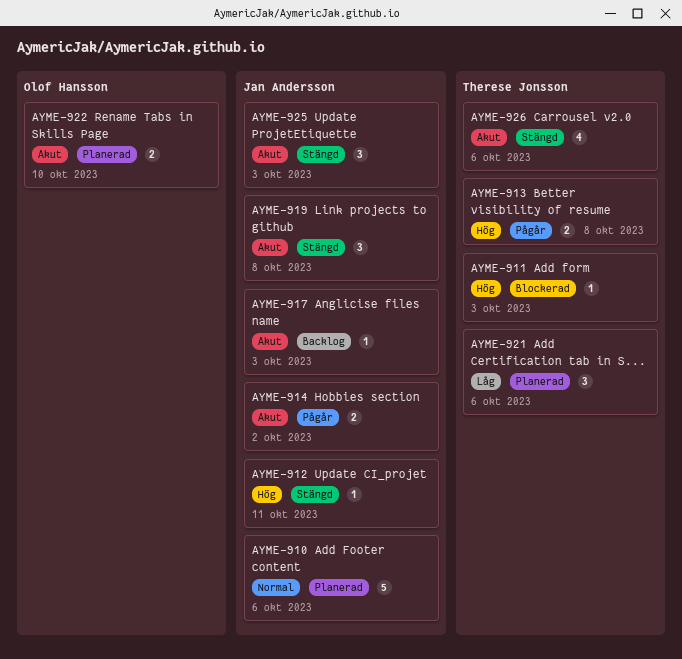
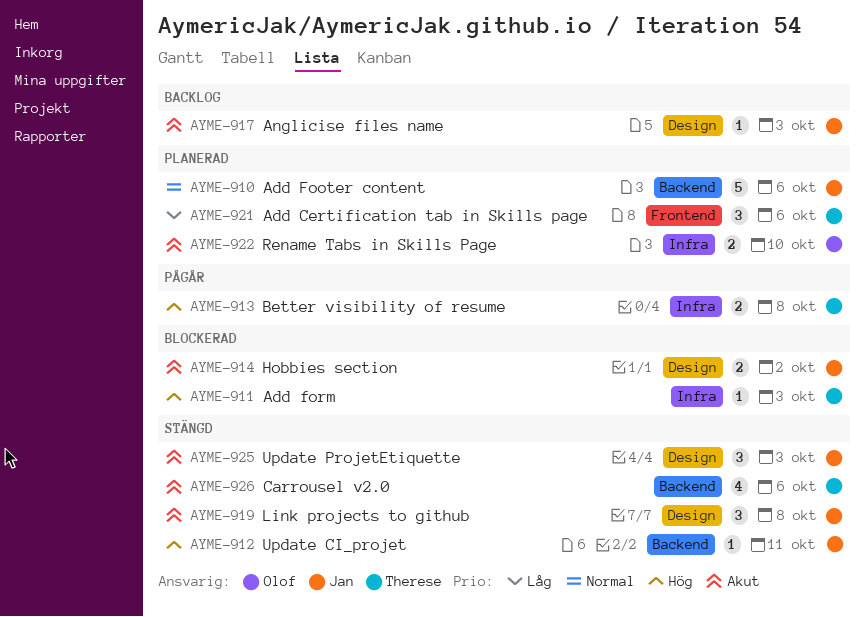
AYME-914, status: Pågår -> Blockerad

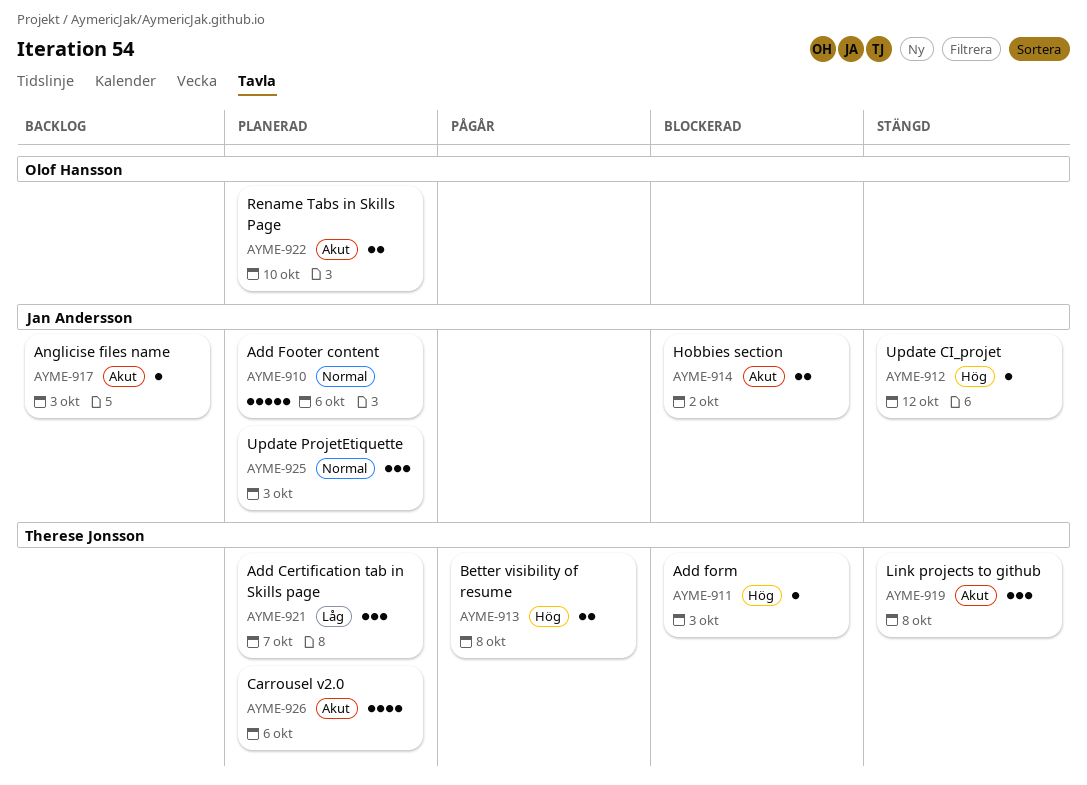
AYME-912, due: Oct 11 -> Oct 12
AYME-919, owner: Jan Andersson -> Therese Jonsson
AYME-921, due: Oct 6 -> Oct 7
AYME-925, status: Stängd -> Planerad
AYME-925, priority: Akut -> Normal
AYME-926, status: Stängd -> Planerad

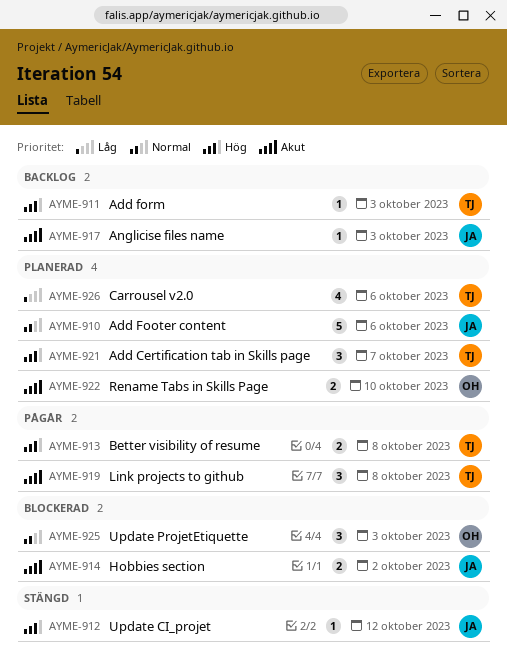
AYME-911, status: Blockerad -> Backlog
AYME-919, status: Stängd -> Pågår
AYME-921, priority: Låg -> Hög
AYME-925, status: Planerad -> Blockerad
AYME-925, owner: Jan Andersson -> Olof Hansson
AYME-926, priority: Akut -> Låg

